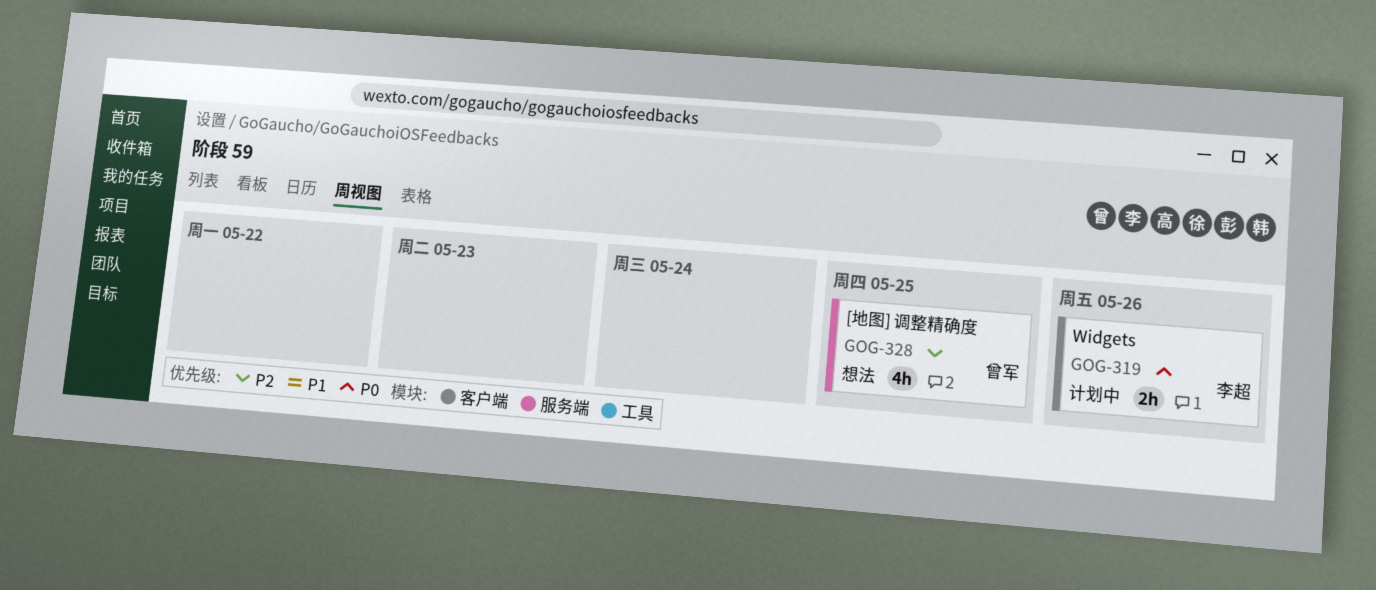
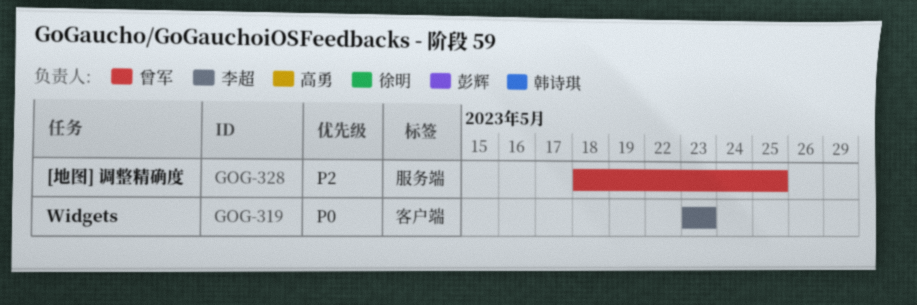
GOG-319, due: May 26 -> May 23

